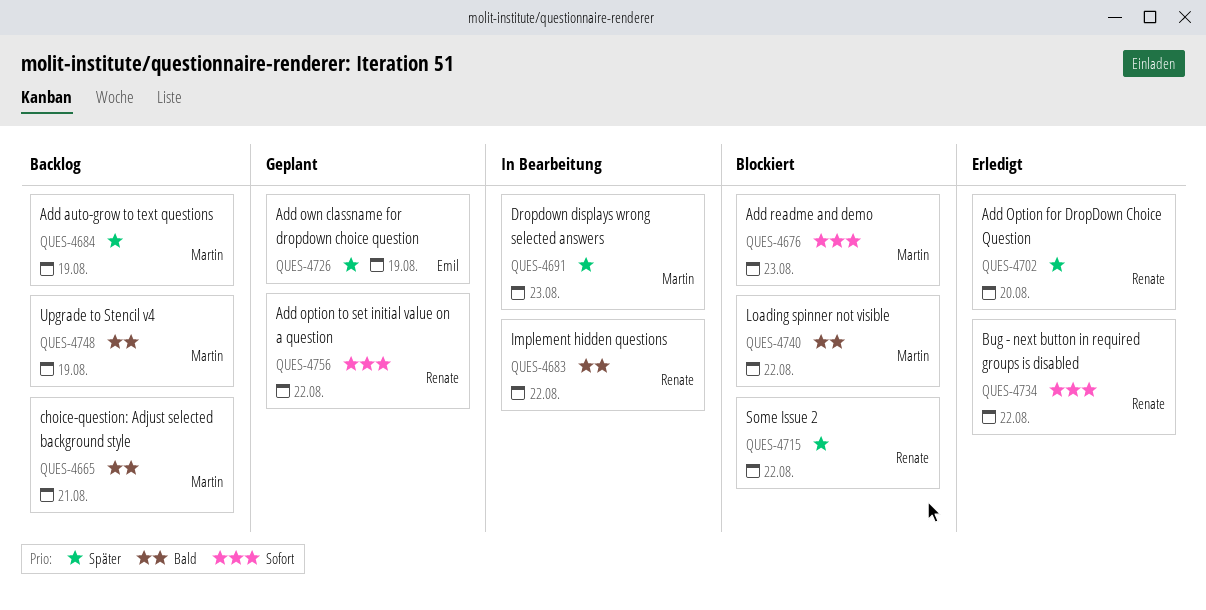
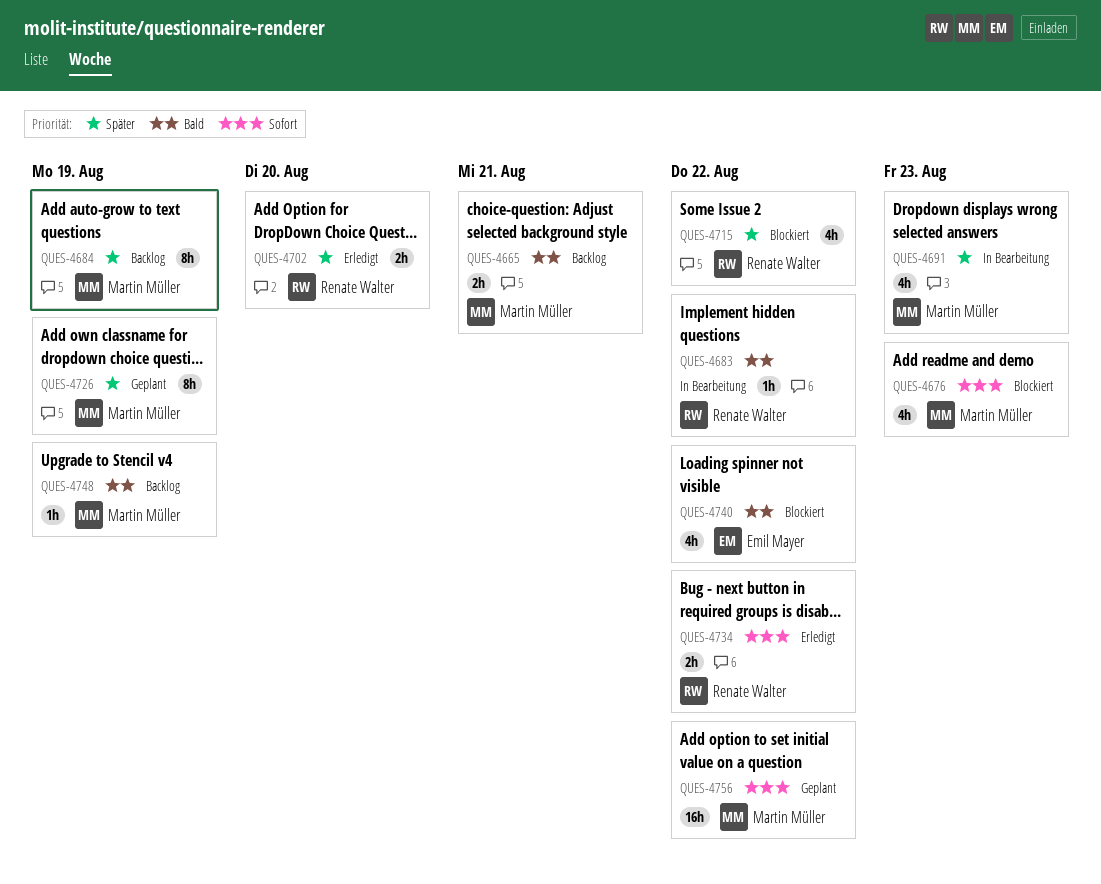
QUES-4726, owner: Emil Mayer -> Martin Müller
QUES-4740, owner: Martin Müller -> Emil Mayer
QUES-4756, owner: Renate Walter -> Martin Müller

